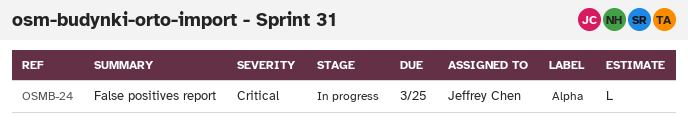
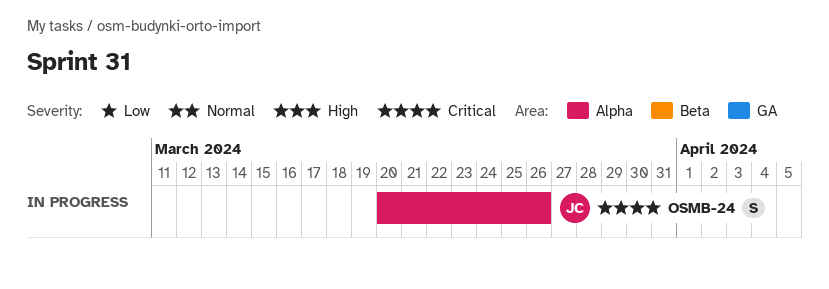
OSMB-24, estimate: L -> S
OSMB-24, due: Mar 25 -> Mar 26

